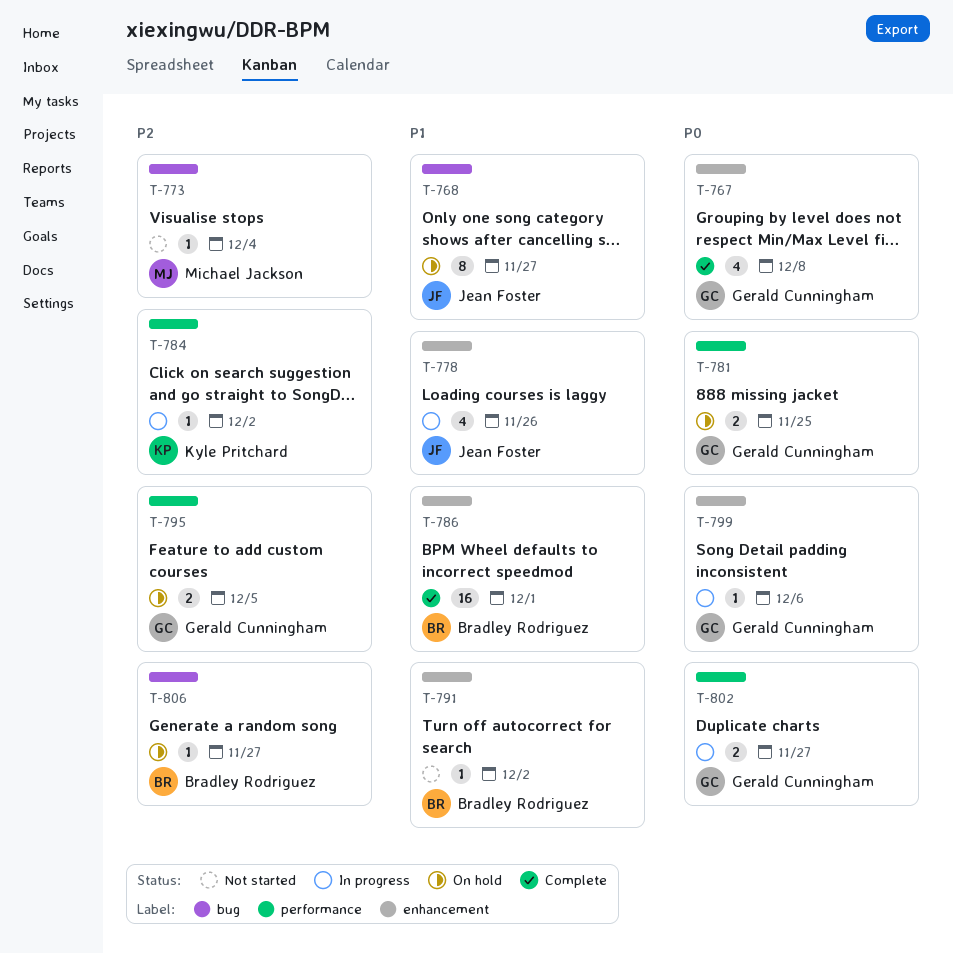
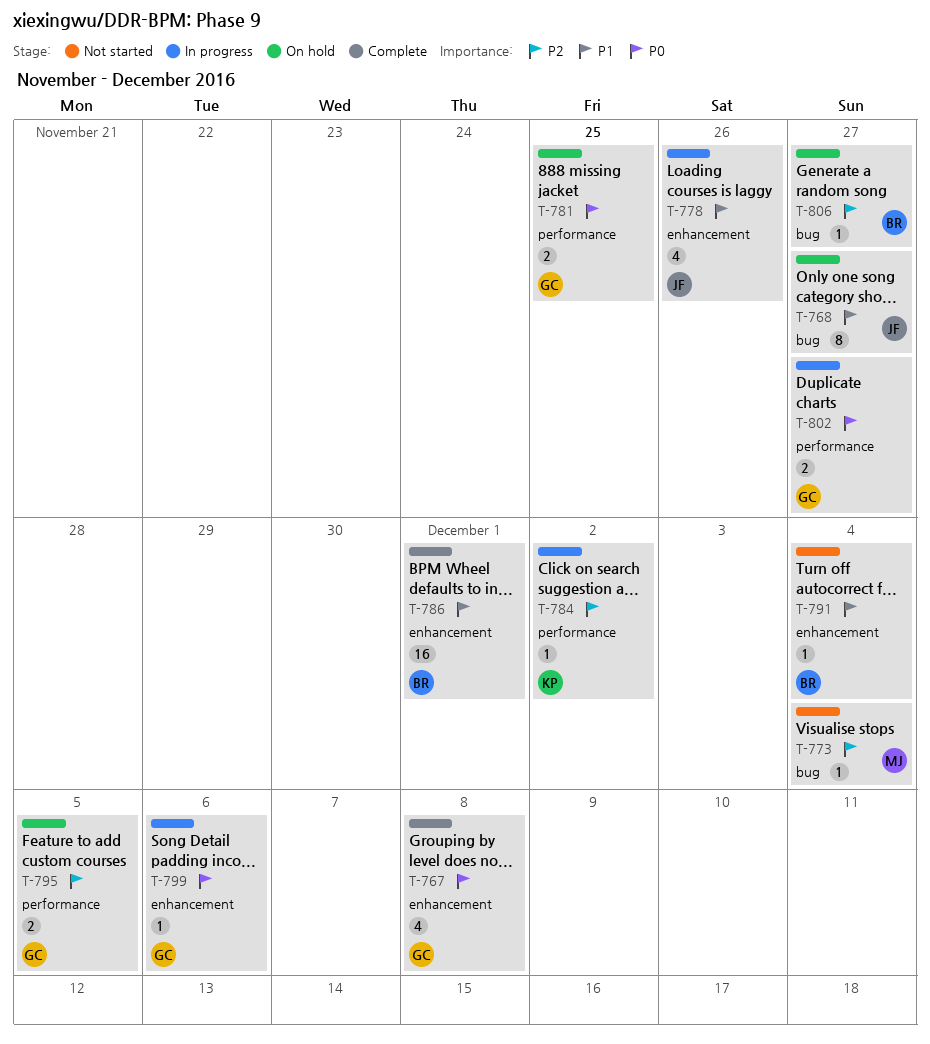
T-791, due: Dec 2 -> Dec 4

